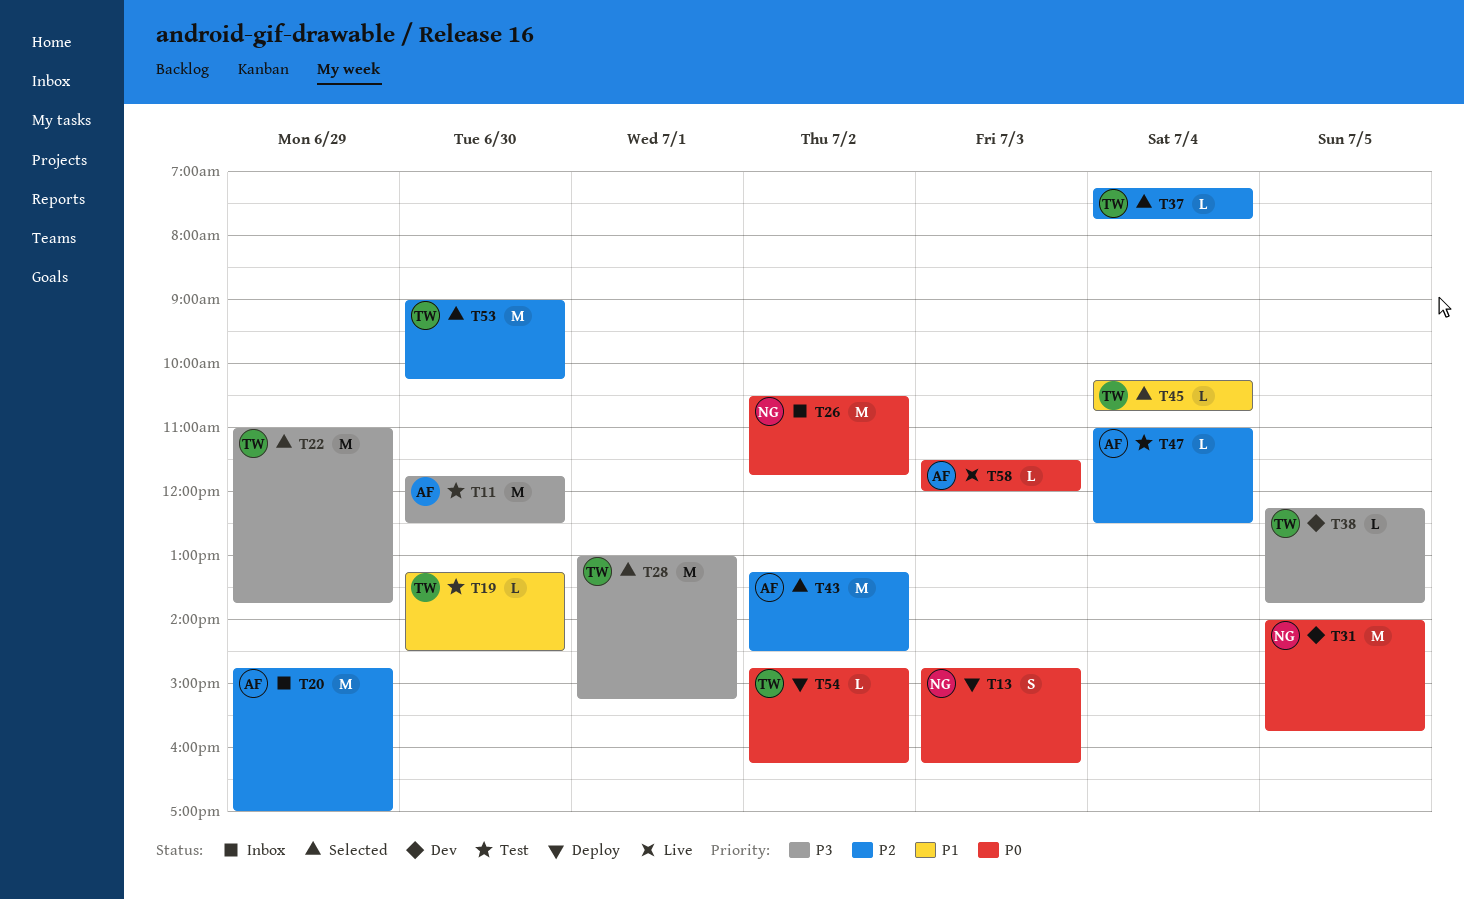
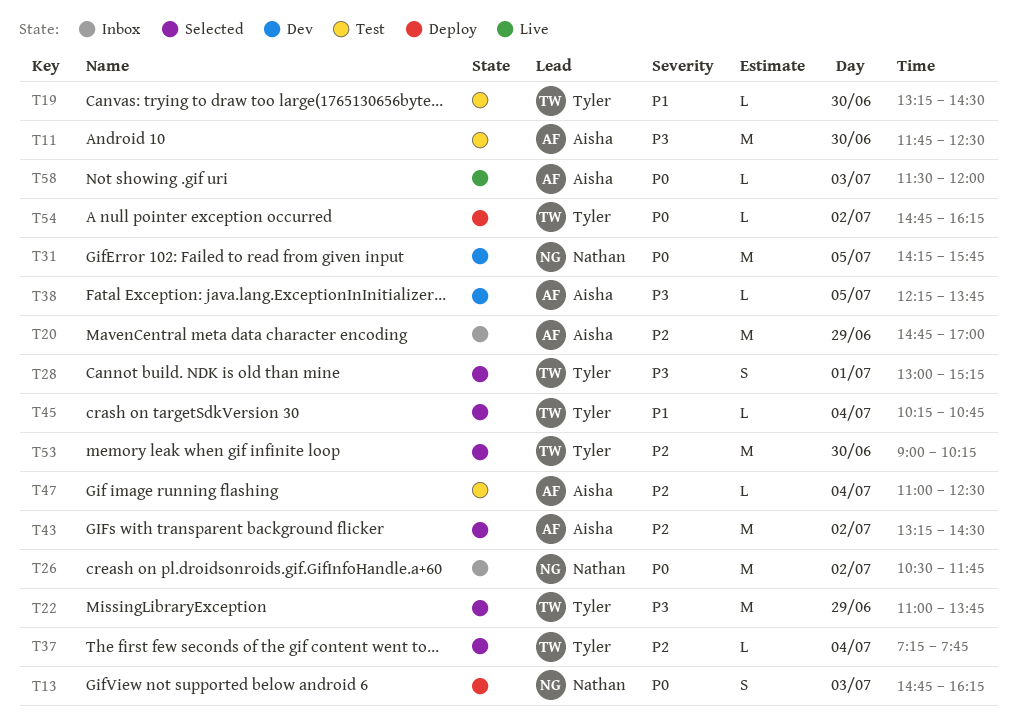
T28, estimate: M -> S
T31, begins: 14:00 -> 14:15
T38, owner: Tyler -> Aisha

